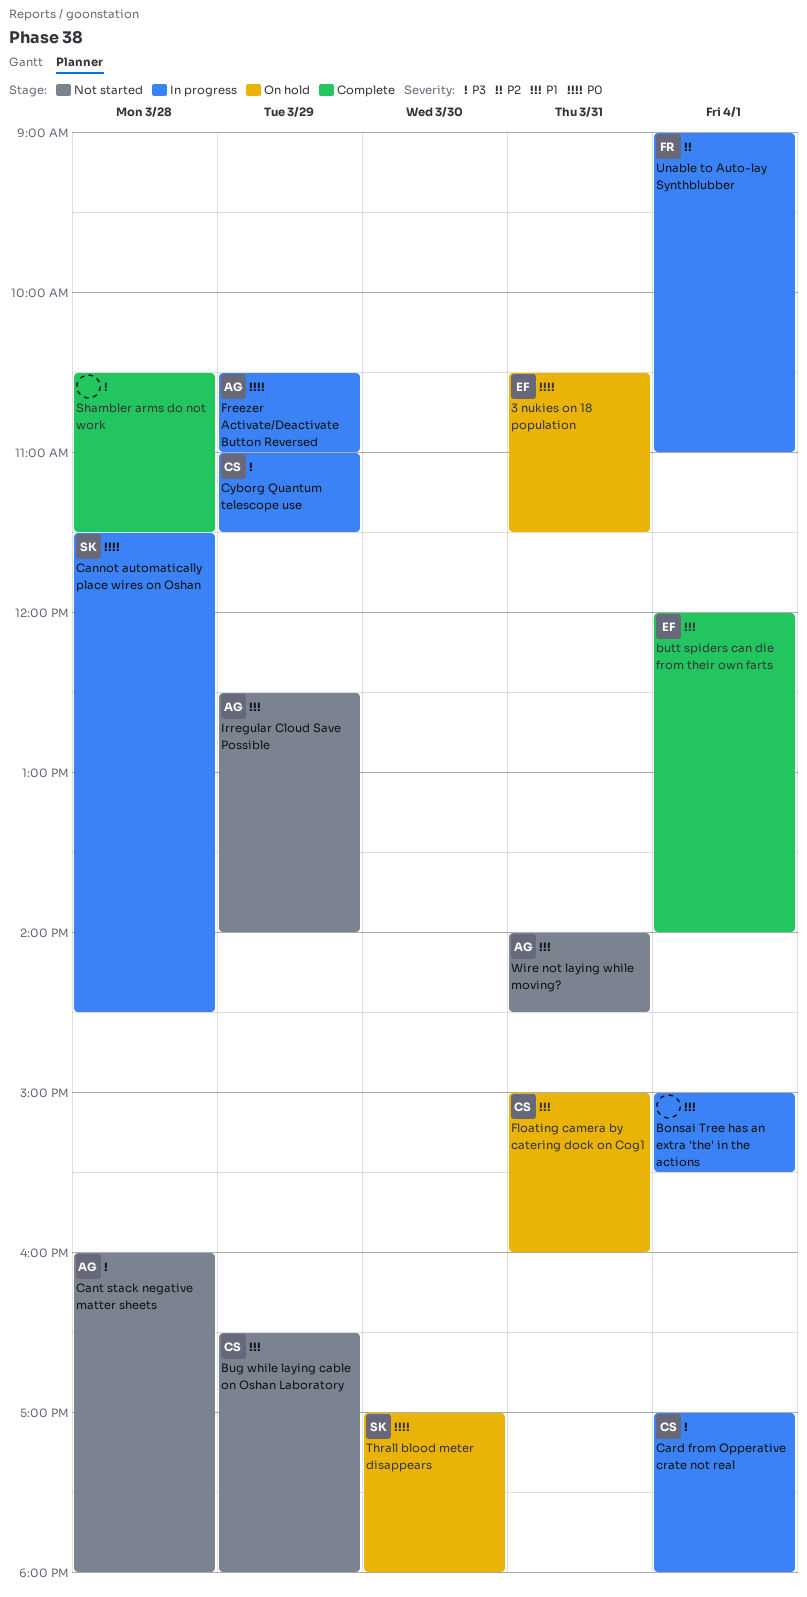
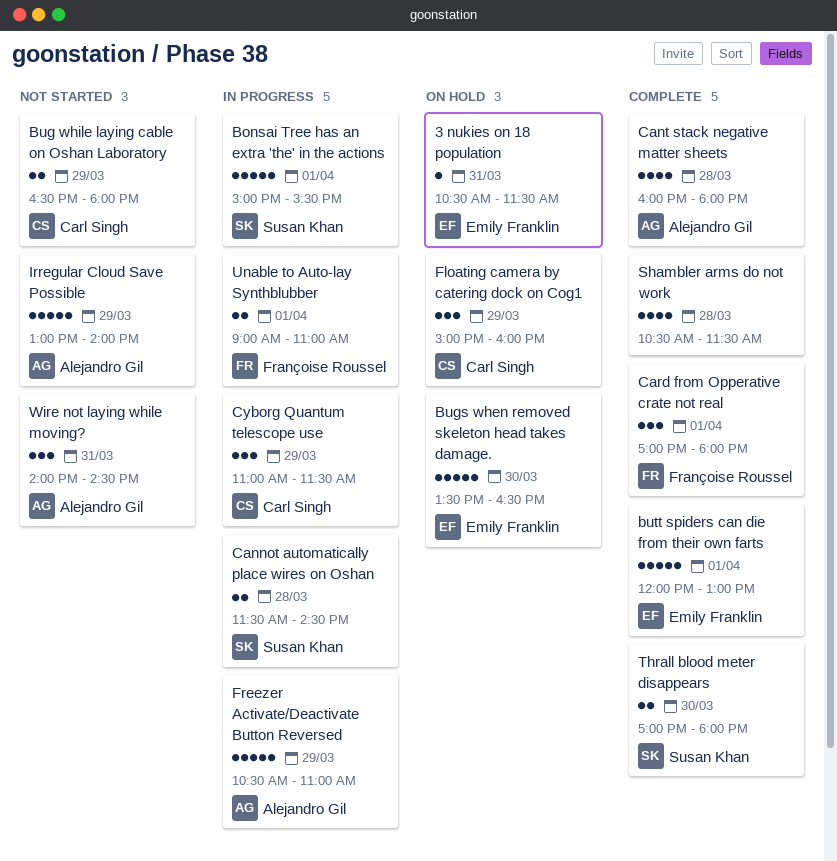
Bonsai Tree has an extra 'the' in the actions, owner: none -> Susan Khan
Bugs when removed skeleton head takes damage.: none -> present
butt spiders can die from their own farts, ends: 14:00 -> 13:00
Cant stack negative matter sheets, status: Not started -> Complete
Card from Opperative crate not real, status: In progress -> Complete
Card from Opperative crate not real, owner: Carl Singh -> Françoise Roussel
Floating camera by catering dock on Cog1, day: Mar 31 -> Mar 29
Irregular Cloud Save Possible, begins: 12:30 -> 13:00
Thrall blood meter disappears, status: On hold -> Complete

